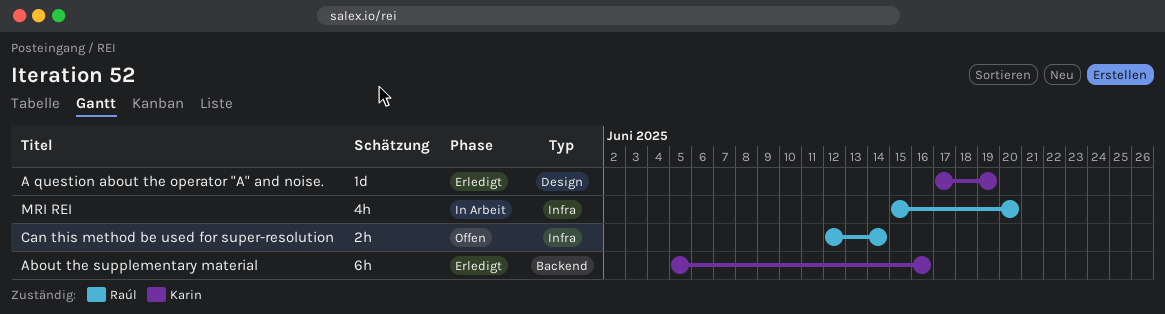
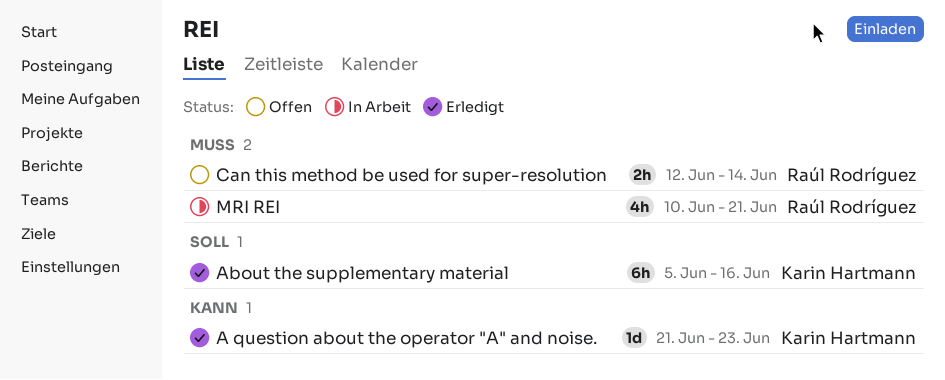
A question about the operator "A" and noise., start: Jun 17 -> Jun 21
A question about the operator "A" and noise., due: Jun 19 -> Jun 23
MRI REI, start: Jun 15 -> Jun 10
MRI REI, due: Jun 20 -> Jun 21

